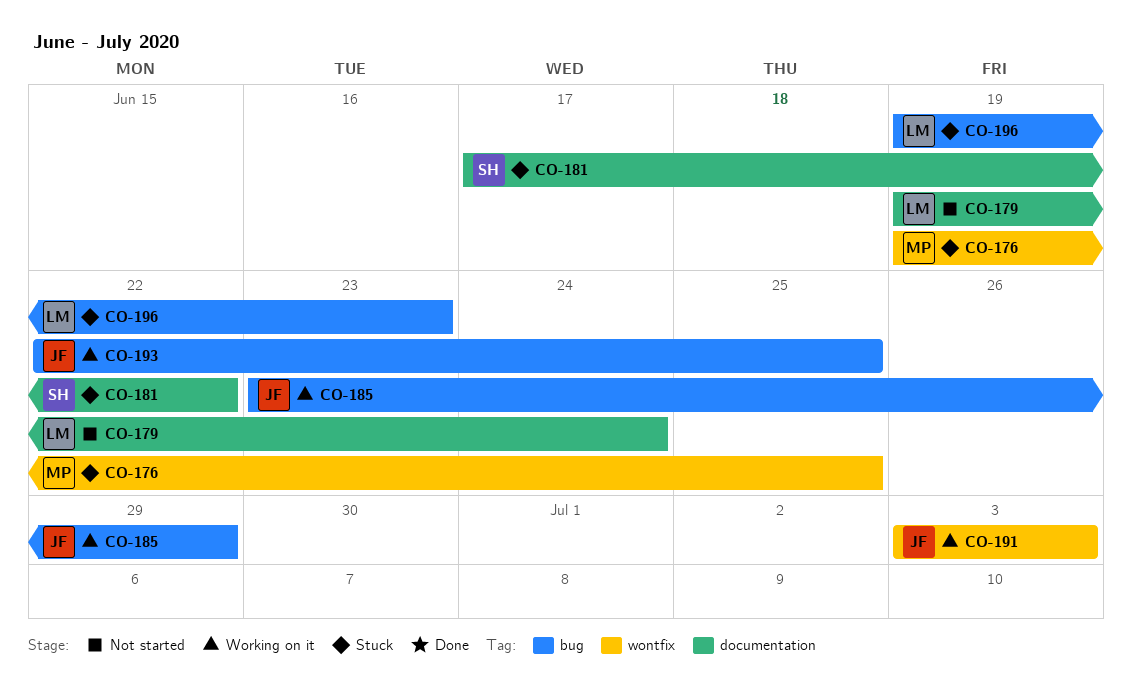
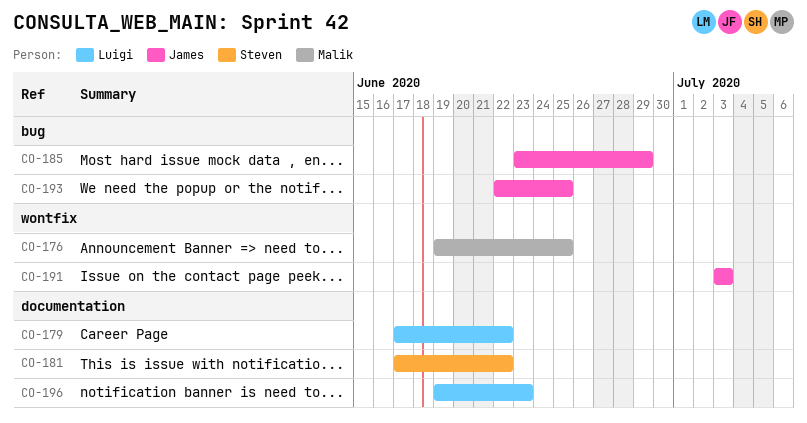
CO-179, start: Jun 19 -> Jun 17
CO-179, due: Jun 24 -> Jun 22
CO-196, label: bug -> documentation

